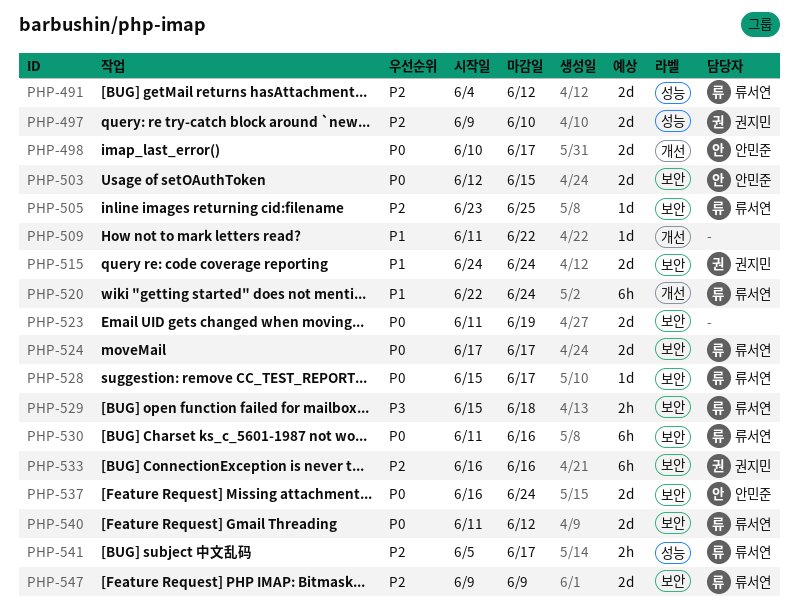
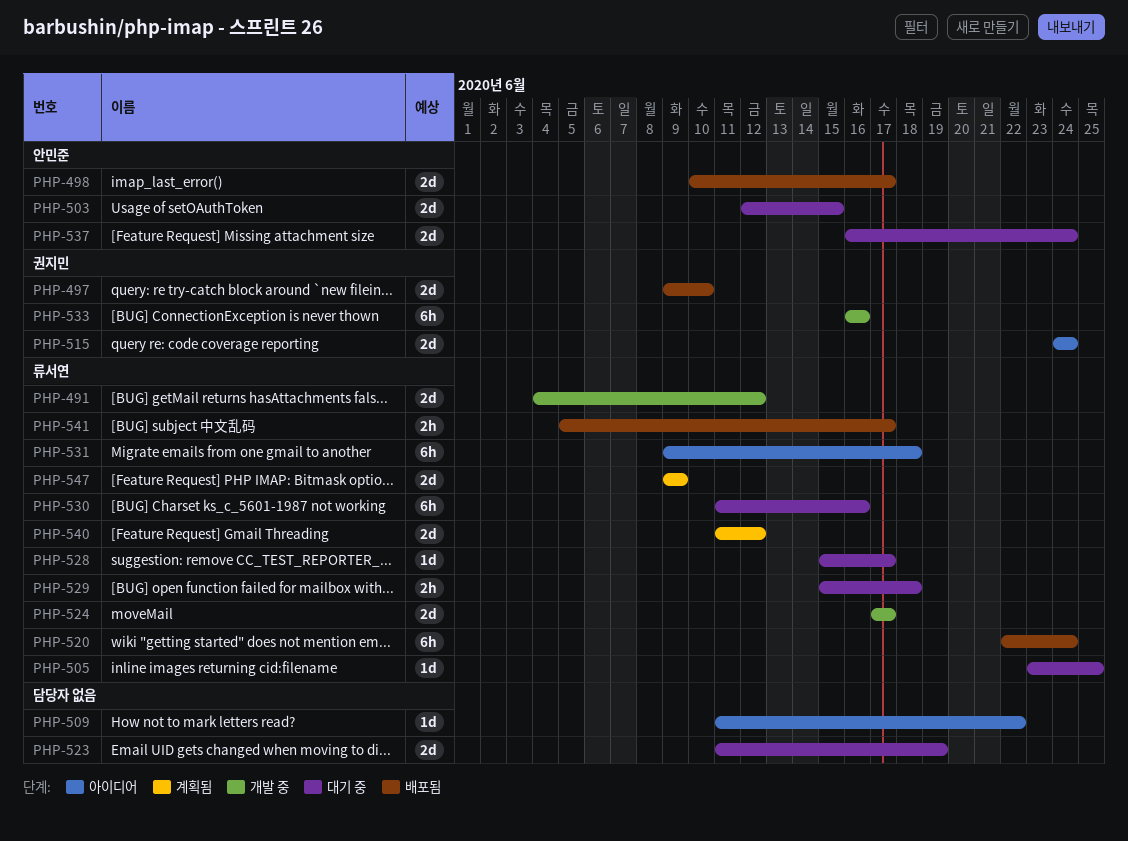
PHP-531: none -> present

